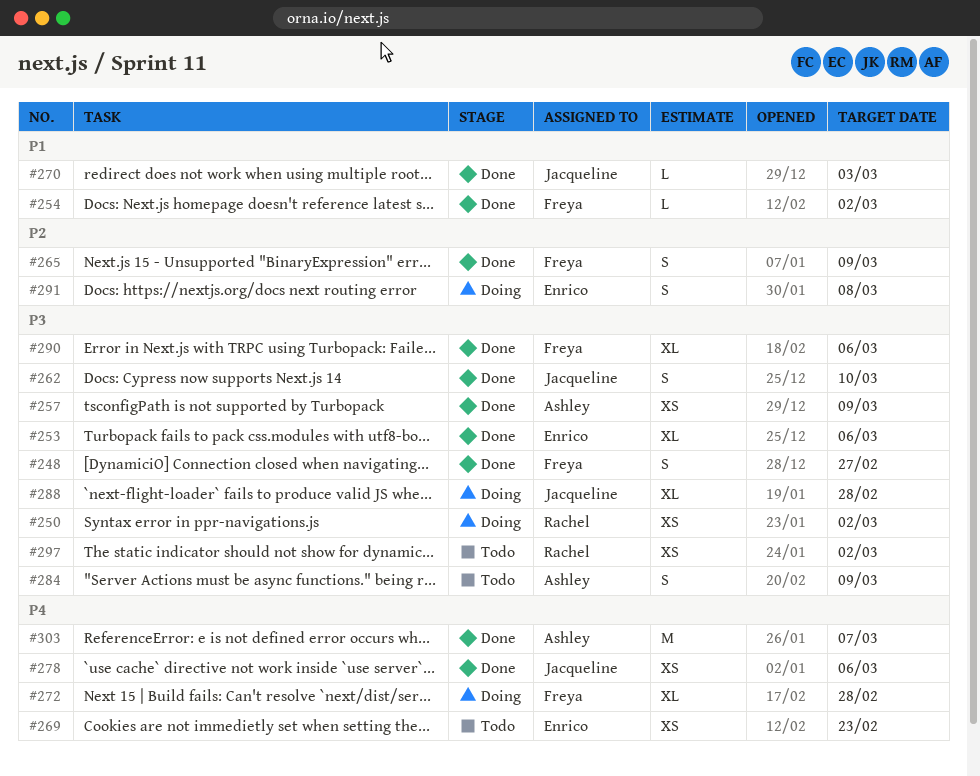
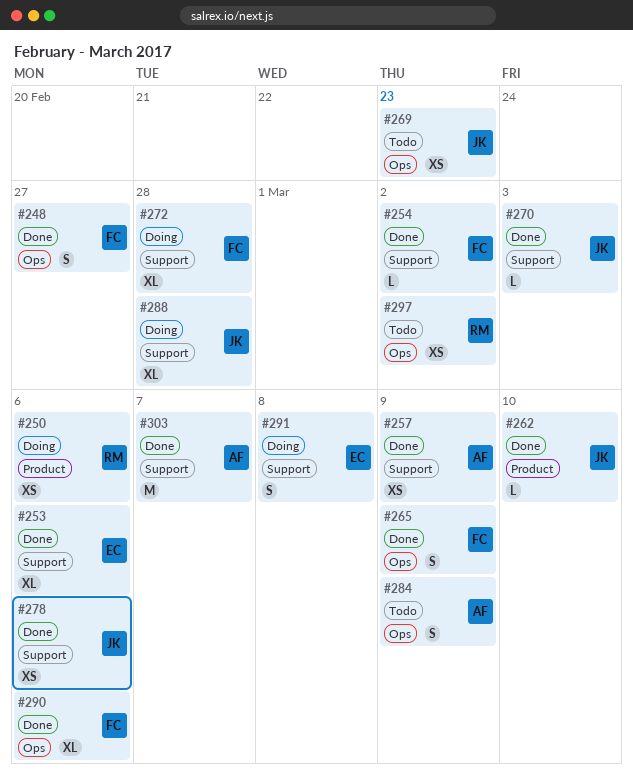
#250, due: Mar 2 -> Mar 6
#262, estimate: S -> L
#269, owner: Enrico -> Jacqueline

